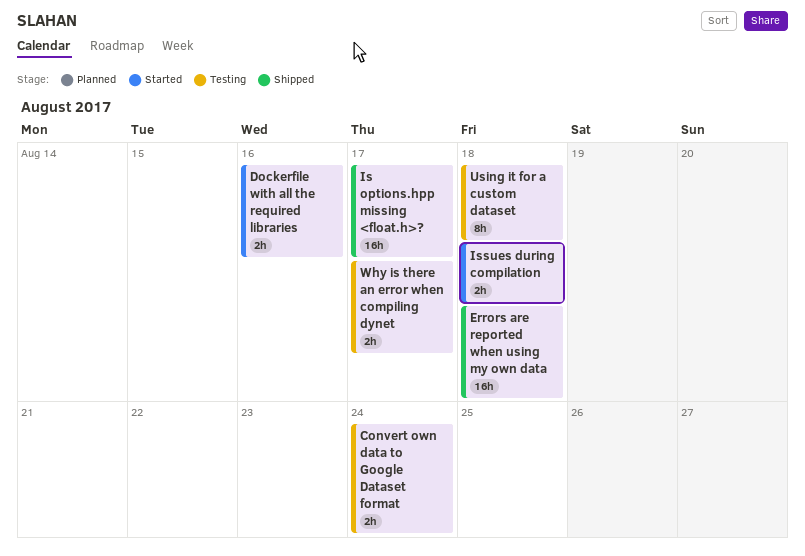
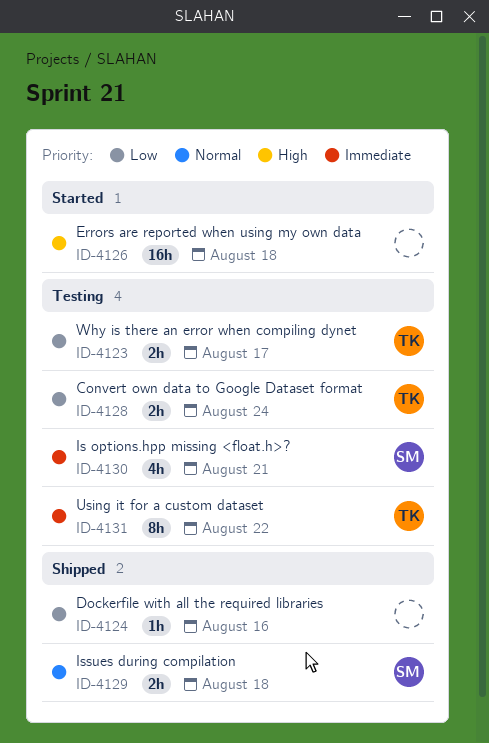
Dockerfile with all the required libraries, status: Started -> Shipped
Dockerfile with all the required libraries, estimate: 2h -> 1h
Errors are reported when using my own data, status: Shipped -> Started
Is options.hpp missing <float.h>?, status: Shipped -> Testing
Is options.hpp missing <float.h>?, estimate: 16h -> 4h
Is options.hpp missing <float.h>?, due: Aug 17 -> Aug 21
Issues during compilation, status: Started -> Shipped
Using it for a custom dataset, due: Aug 18 -> Aug 22

